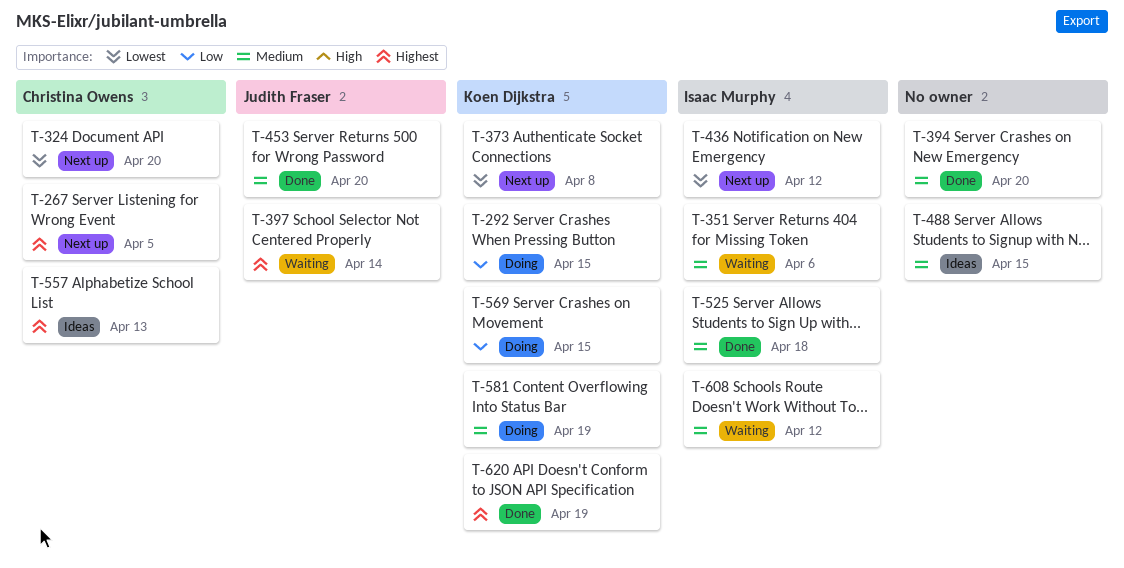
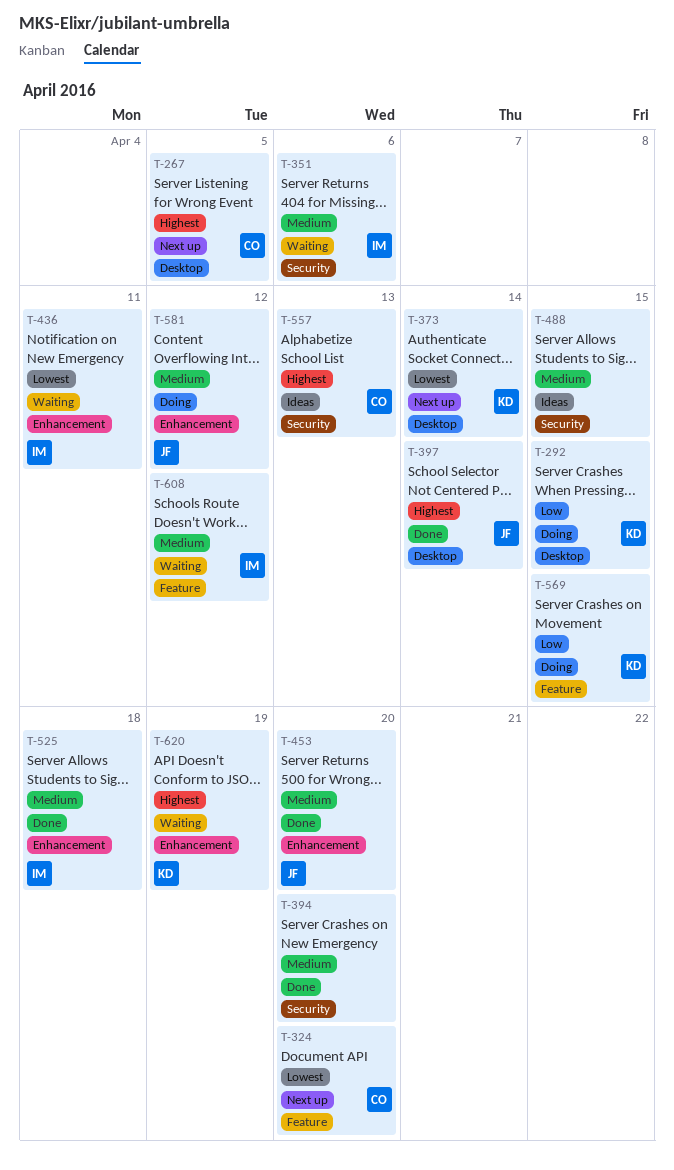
T-373, due: Apr 8 -> Apr 14
T-397, status: Waiting -> Done
T-436, status: Next up -> Waiting
T-436, due: Apr 12 -> Apr 11
T-581, owner: Koen Dijkstra -> Judith Fraser
T-581, due: Apr 19 -> Apr 12
T-620, status: Done -> Waiting

